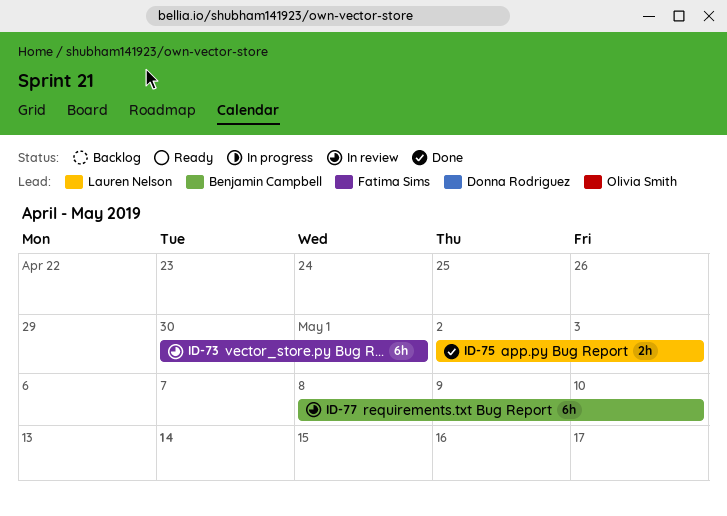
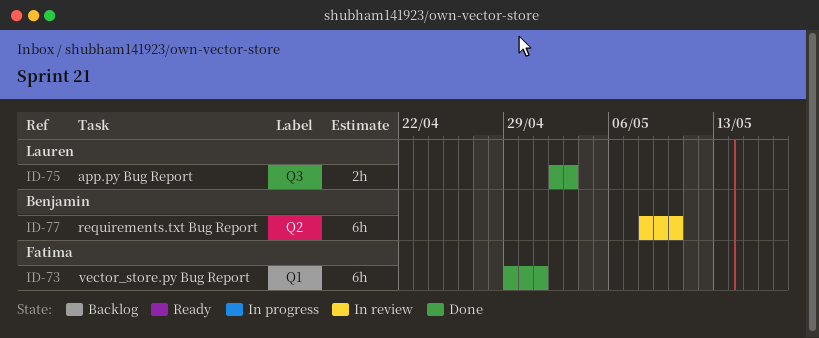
ID-73, status: In review -> Done
ID-73, start: Apr 30 -> Apr 29

